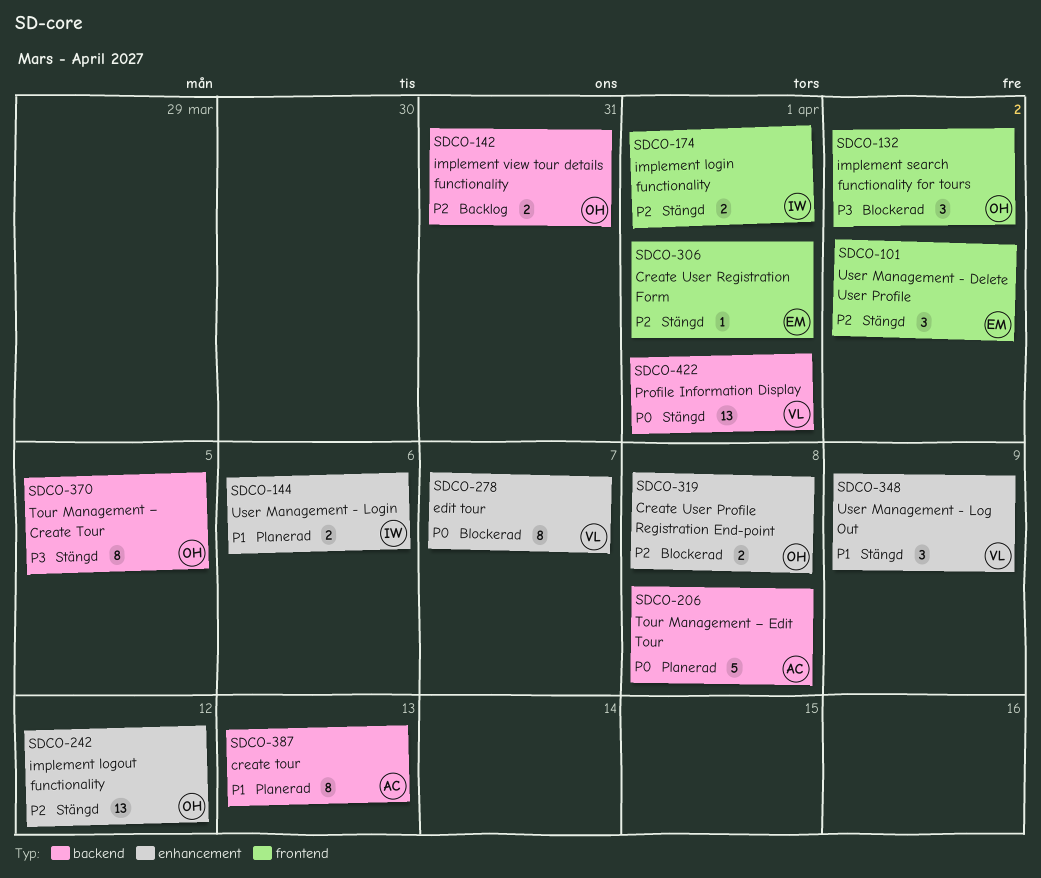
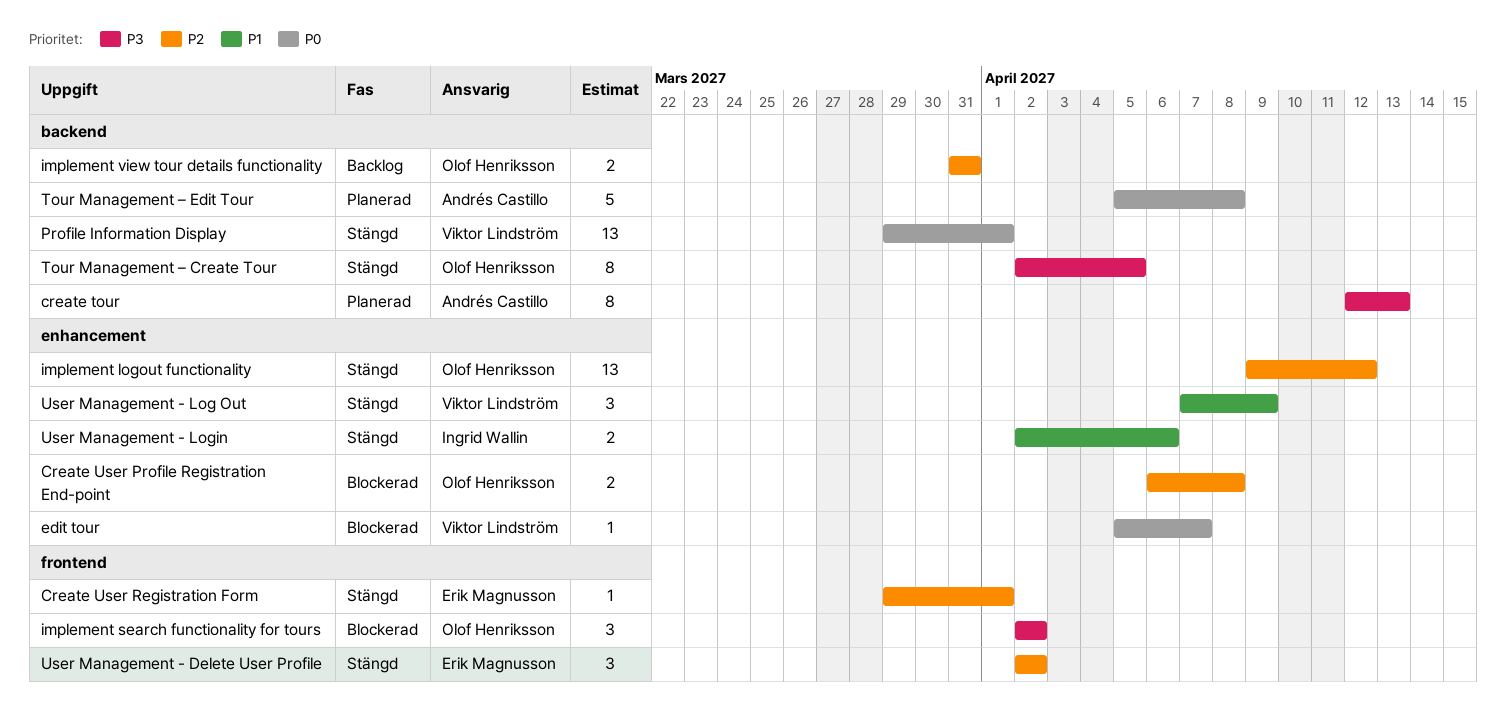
create tour, priority: P1 -> P3
edit tour, estimate: 8 -> 1
implement login functionality: present -> none
User Management - Login, status: Planerad -> Stängd

